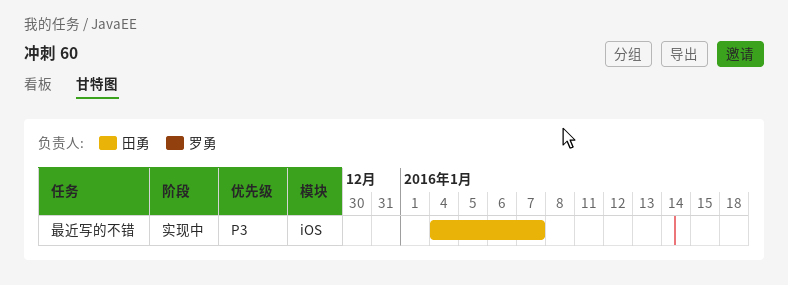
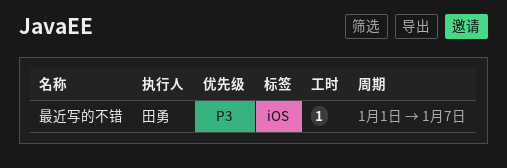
最近写的不错, start: Jan 4 -> Jan 1

